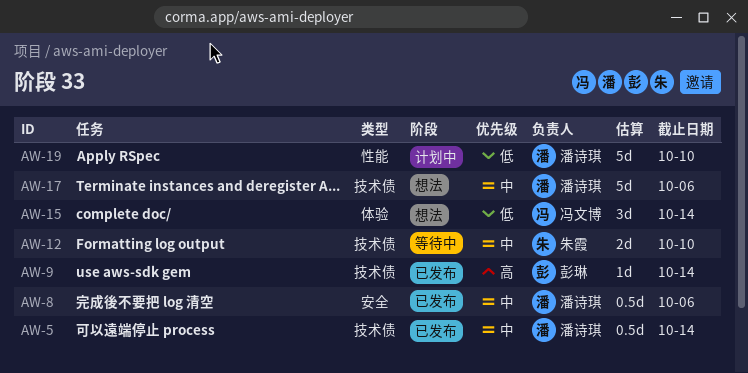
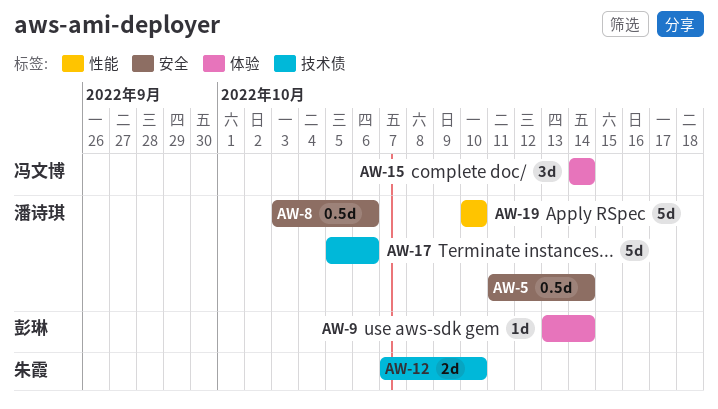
AW-5, label: 技术债 -> 安全
AW-9, label: 技术债 -> 体验

